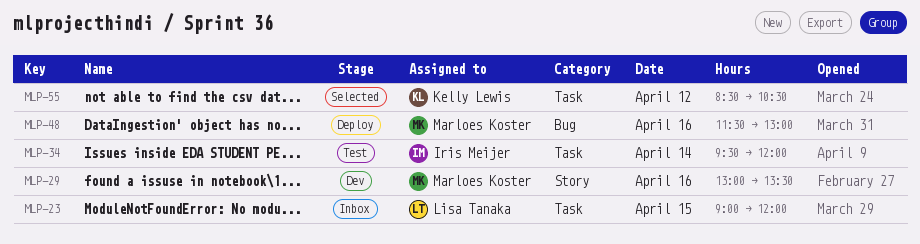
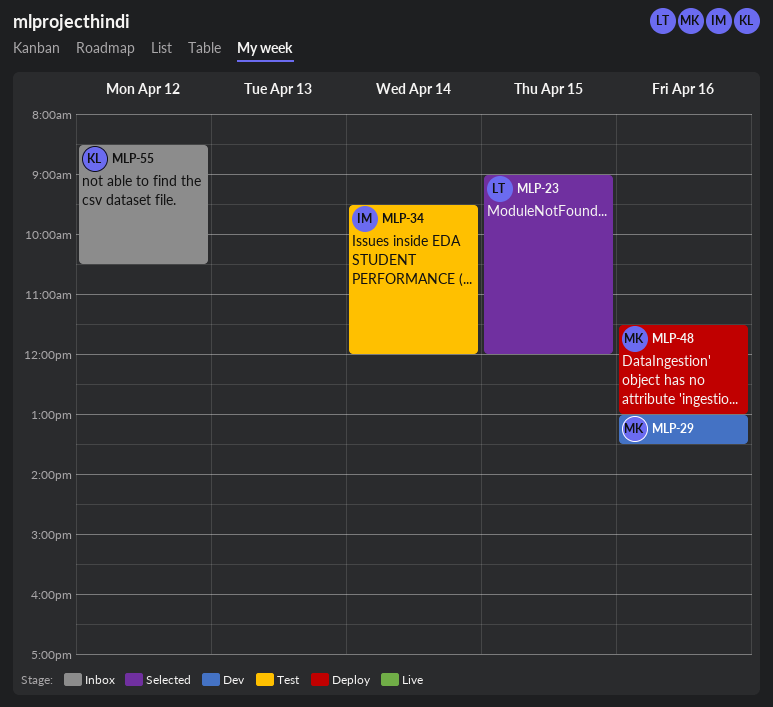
MLP-23, status: Inbox -> Selected
MLP-55, status: Selected -> Inbox

